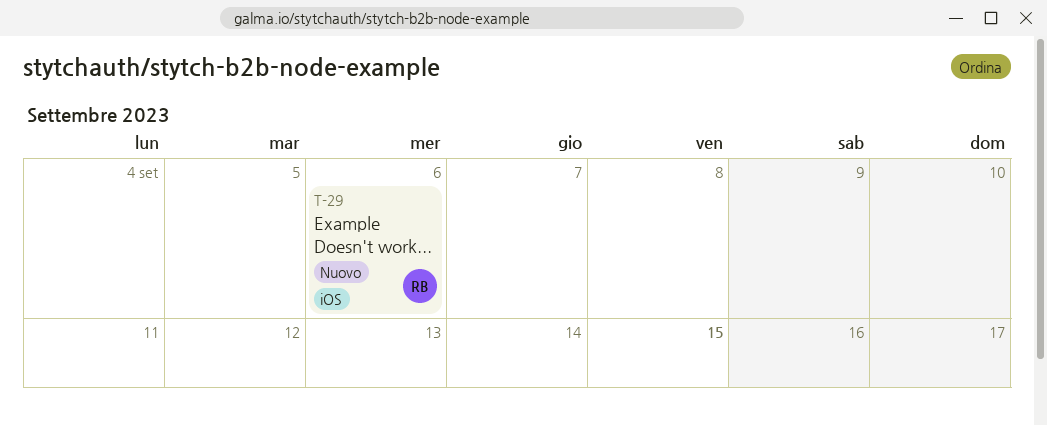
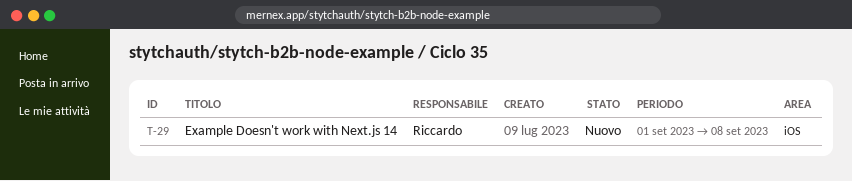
T-29, due: Sep 6 -> Sep 8

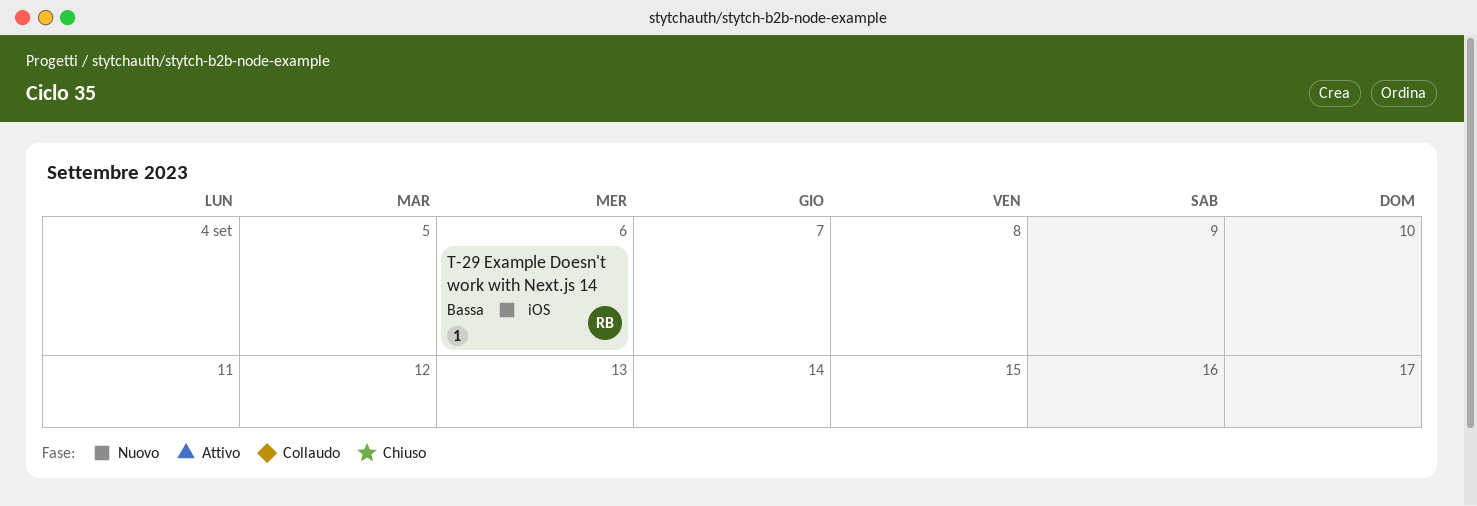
T-29, due: Sep 8 -> Sep 6

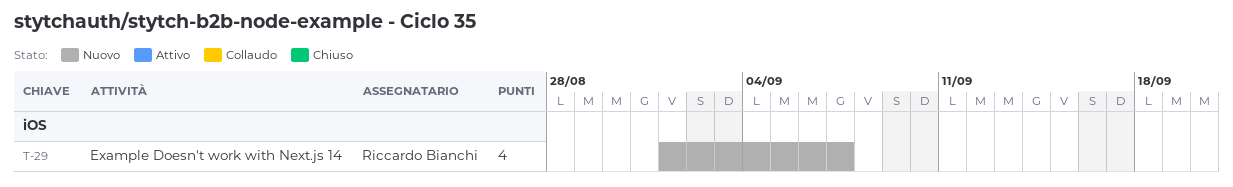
T-29, estimate: 1 -> 4
T-29, due: Sep 6 -> Sep 7

